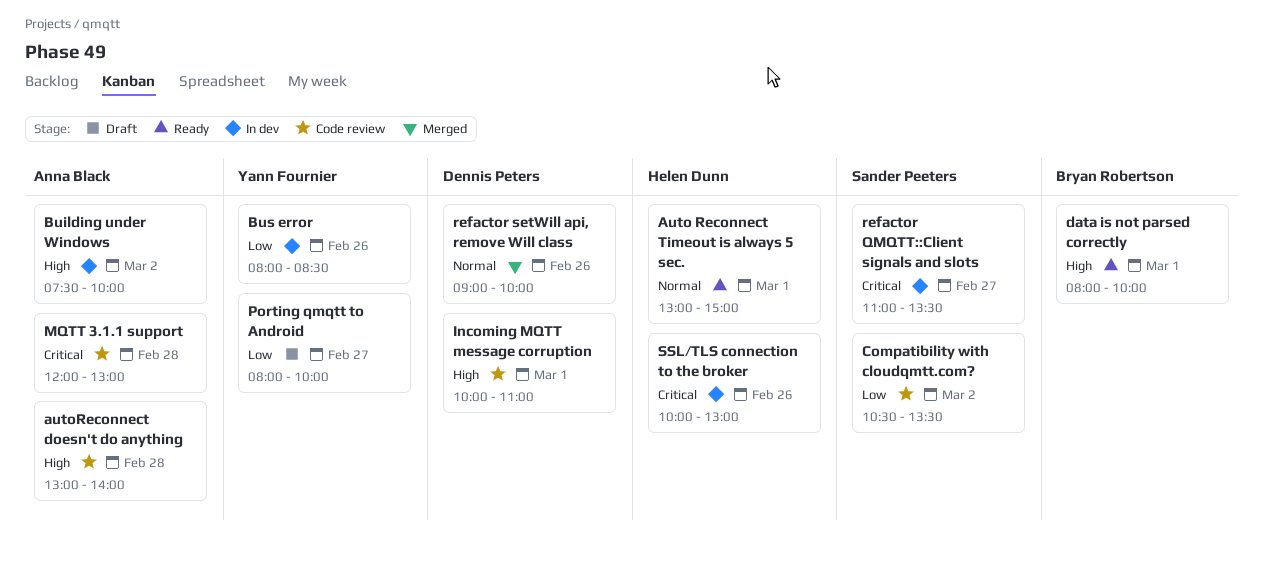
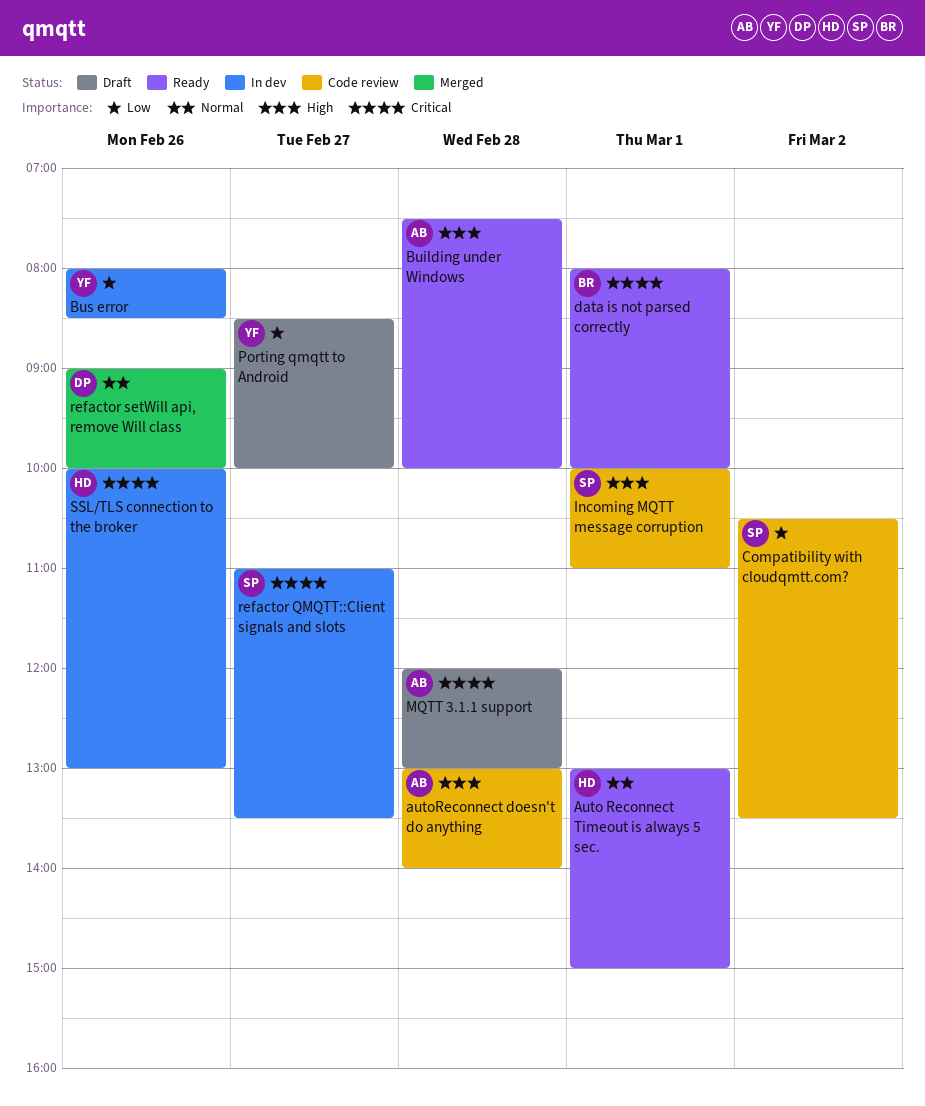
Building under Windows, status: In dev -> Ready
Building under Windows, day: Mar 2 -> Feb 28
data is not parsed correctly, priority: High -> Critical
Incoming MQTT message corruption, owner: Dennis Peters -> Sander Peeters
MQTT 3.1.1 support, status: Code review -> Draft
Porting qmqtt to Android, begins: 08:00 -> 08:30

